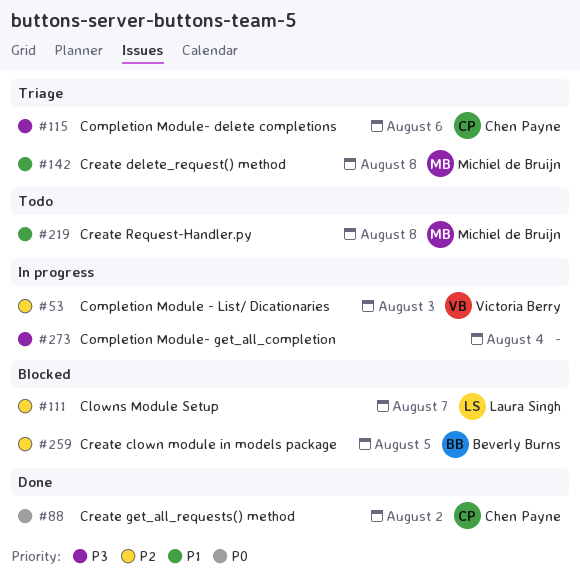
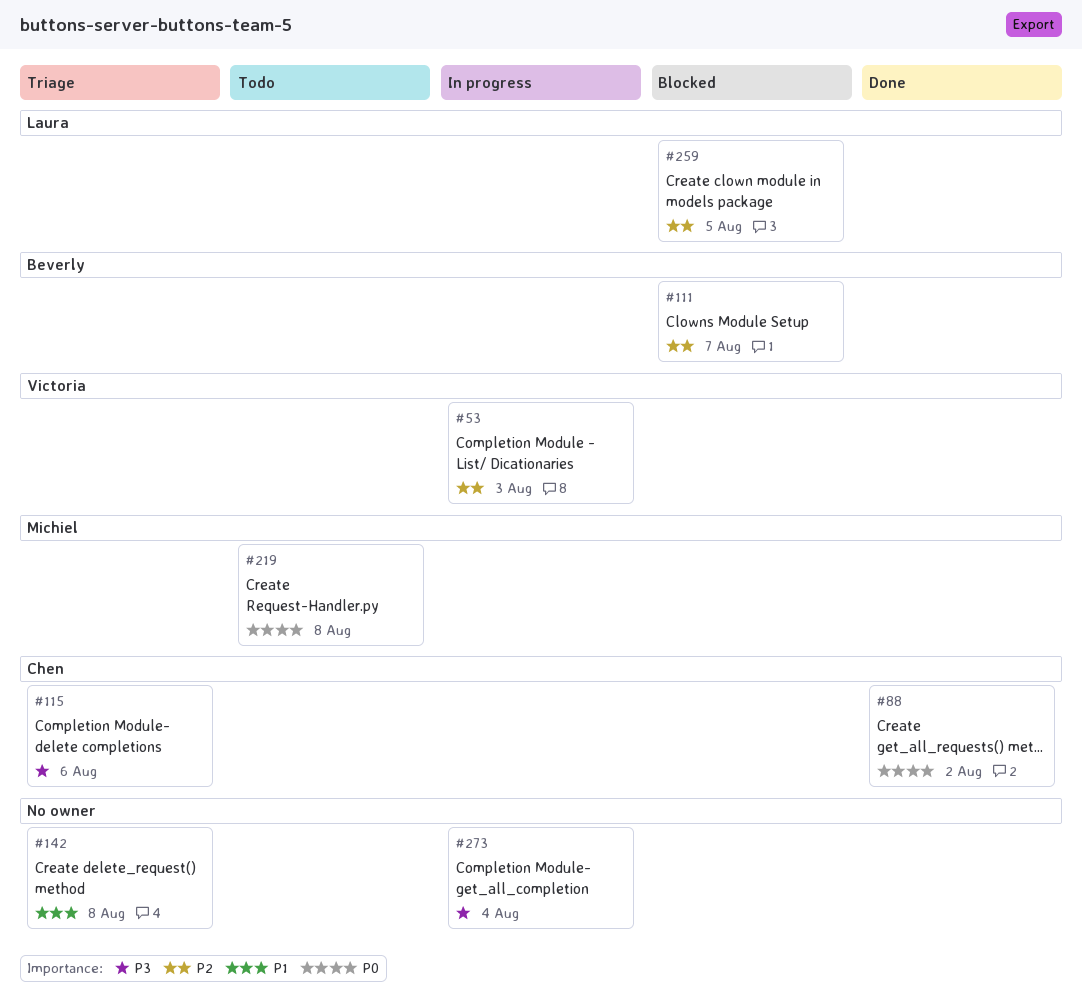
#111, owner: Laura Singh -> Beverly Burns
#142, owner: Michiel de Bruijn -> none
#219, priority: P1 -> P0
#259, owner: Beverly Burns -> Laura Singh

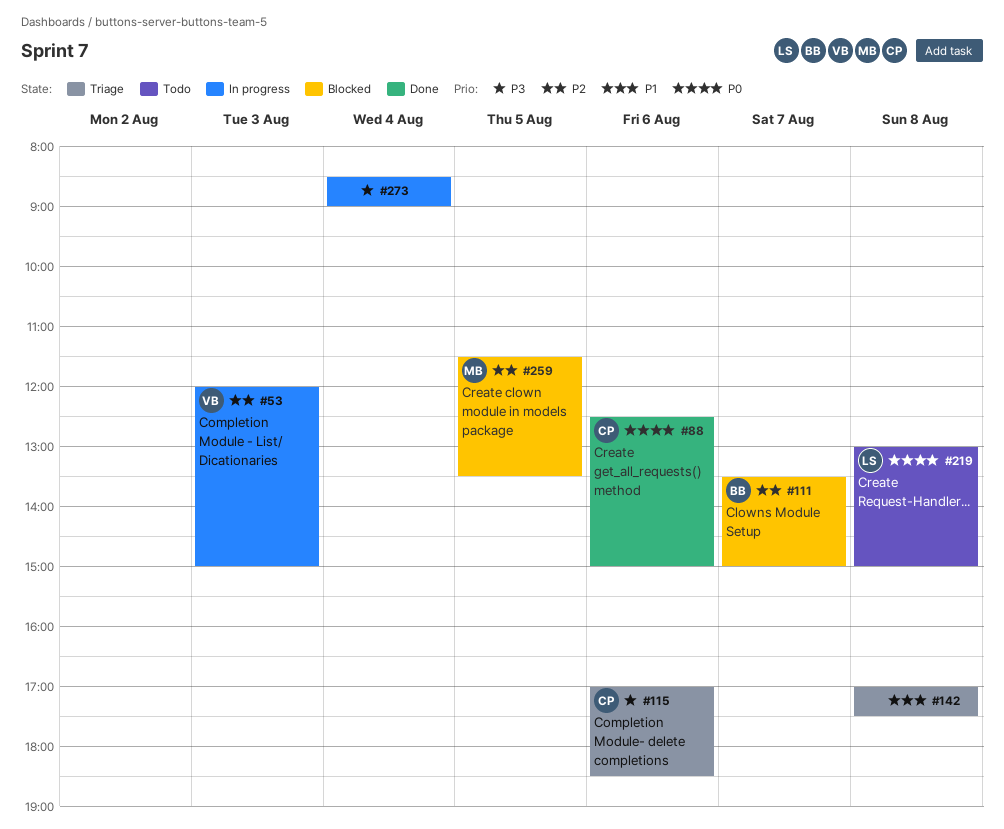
#88, day: Aug 2 -> Aug 6
#219, owner: Michiel -> Laura
#259, owner: Laura -> Michiel

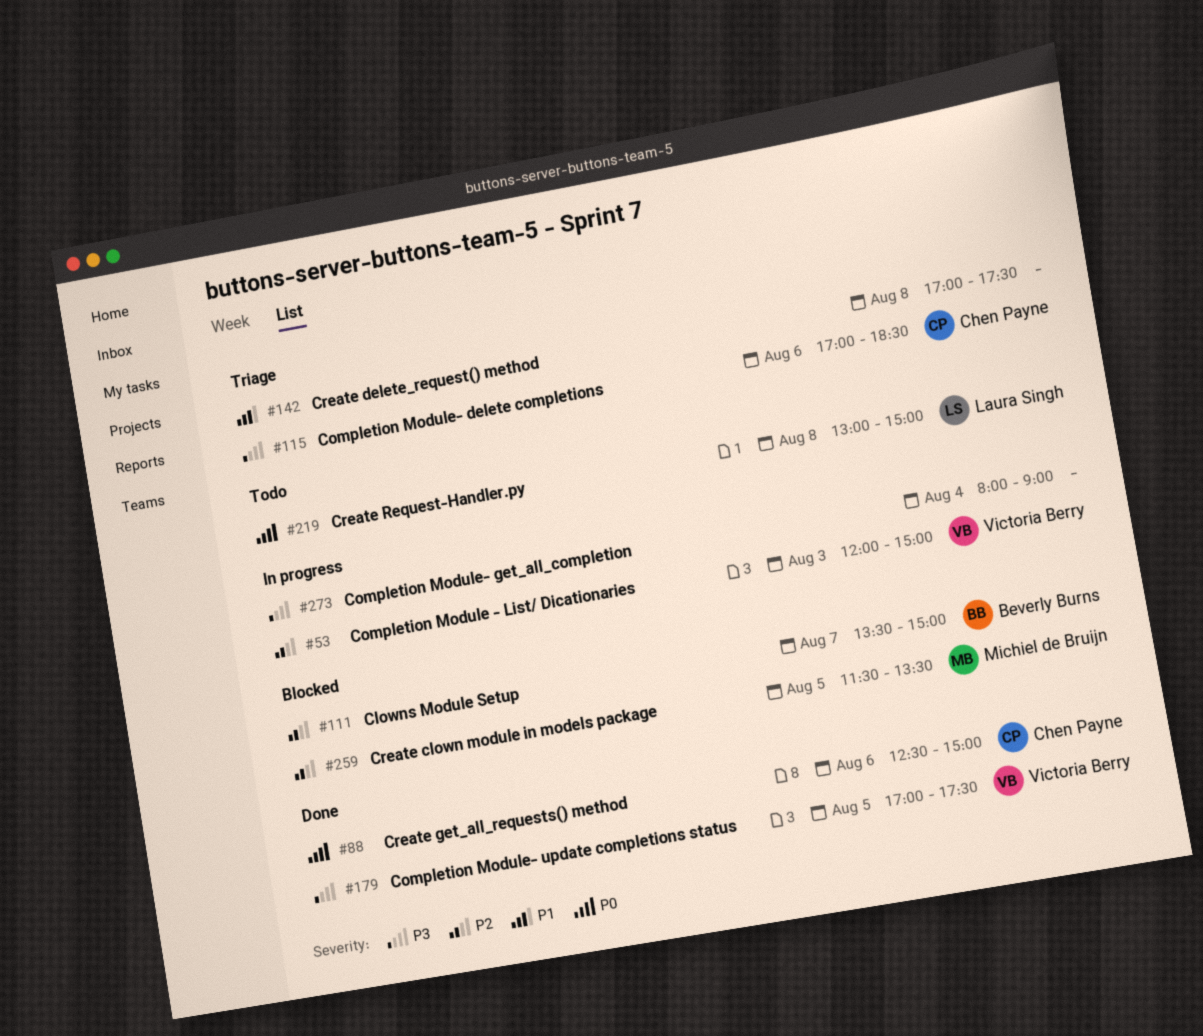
#179: none -> present
#273, begins: 08:30 -> 08:00

